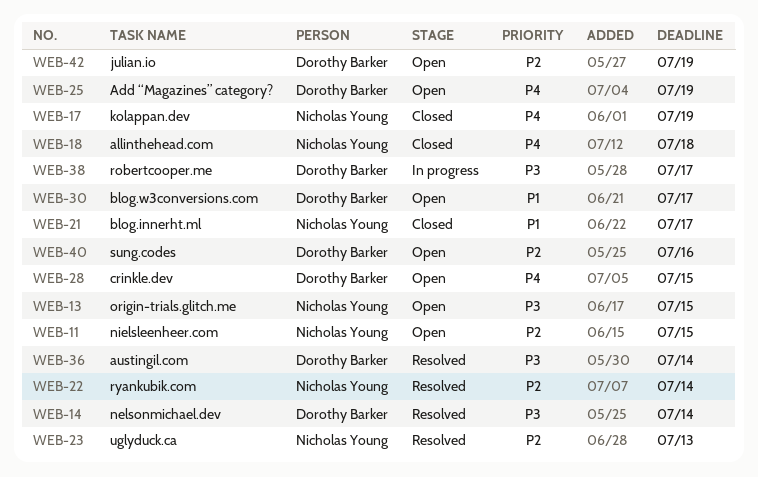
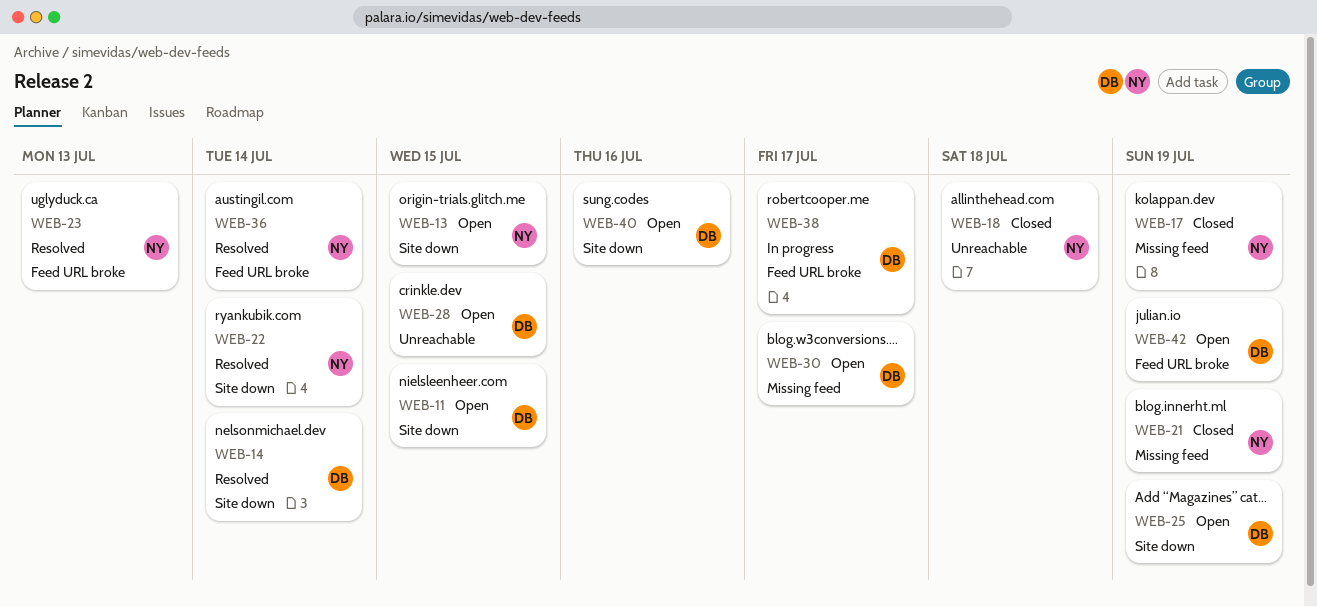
WEB-11, owner: Nicholas Young -> Dorothy Barker
WEB-21, due: Jul 17 -> Jul 19
WEB-36, owner: Dorothy Barker -> Nicholas Young

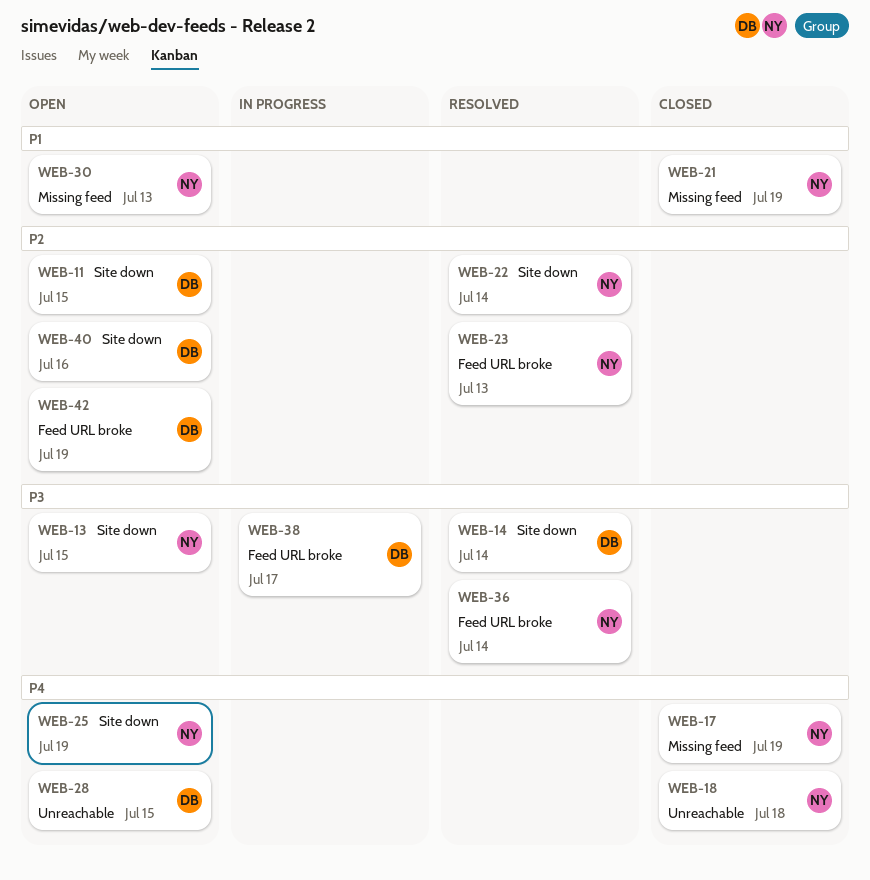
WEB-25, owner: DB -> NY
WEB-30, owner: DB -> NY
WEB-30, due: Jul 17 -> Jul 13

